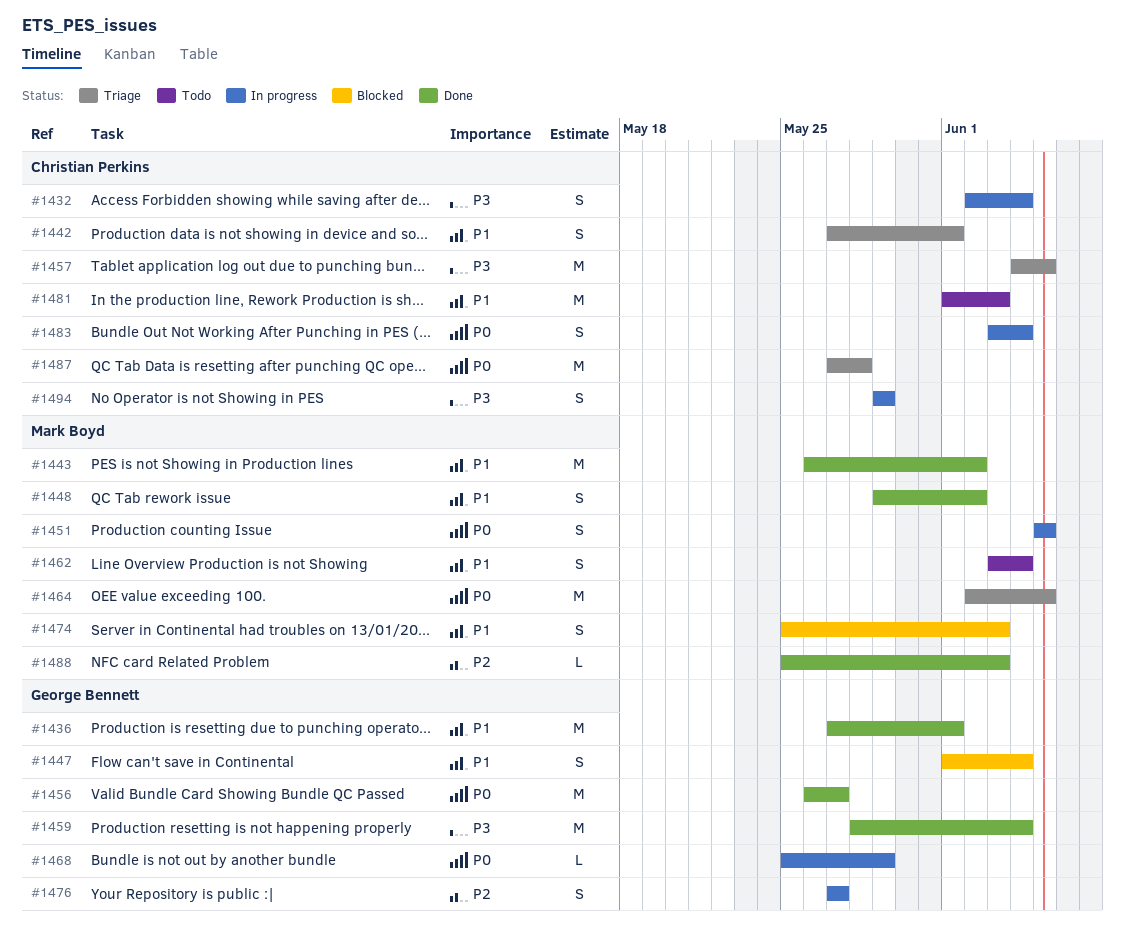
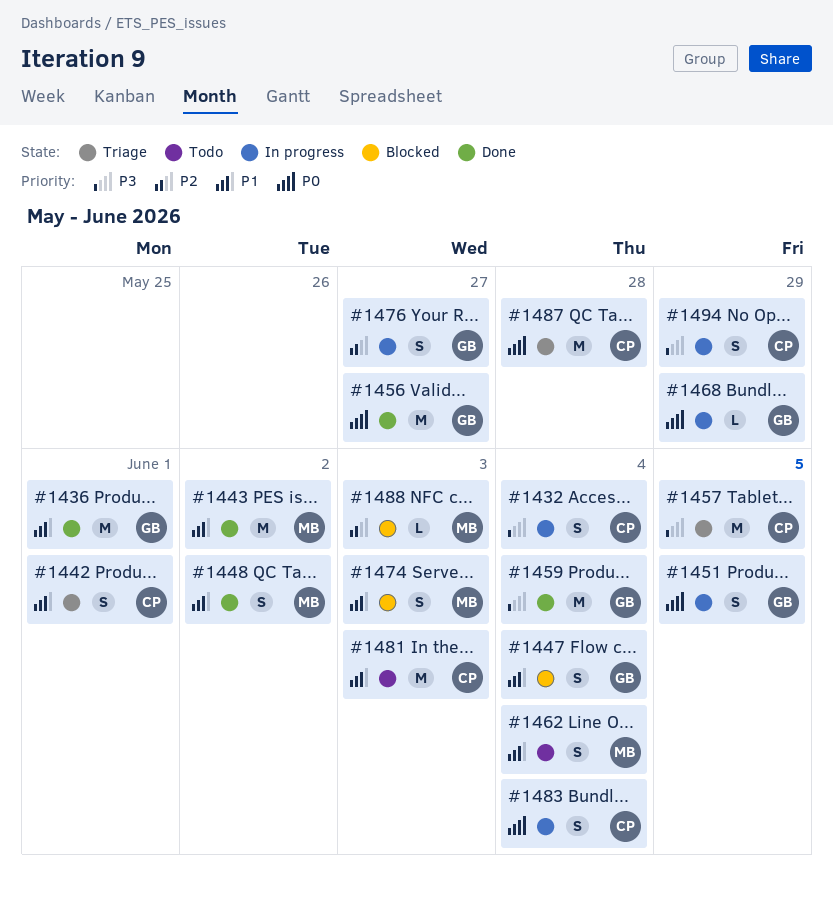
#1451, owner: Mark Boyd -> George Bennett
#1464: present -> none
#1488, status: Done -> Blocked

